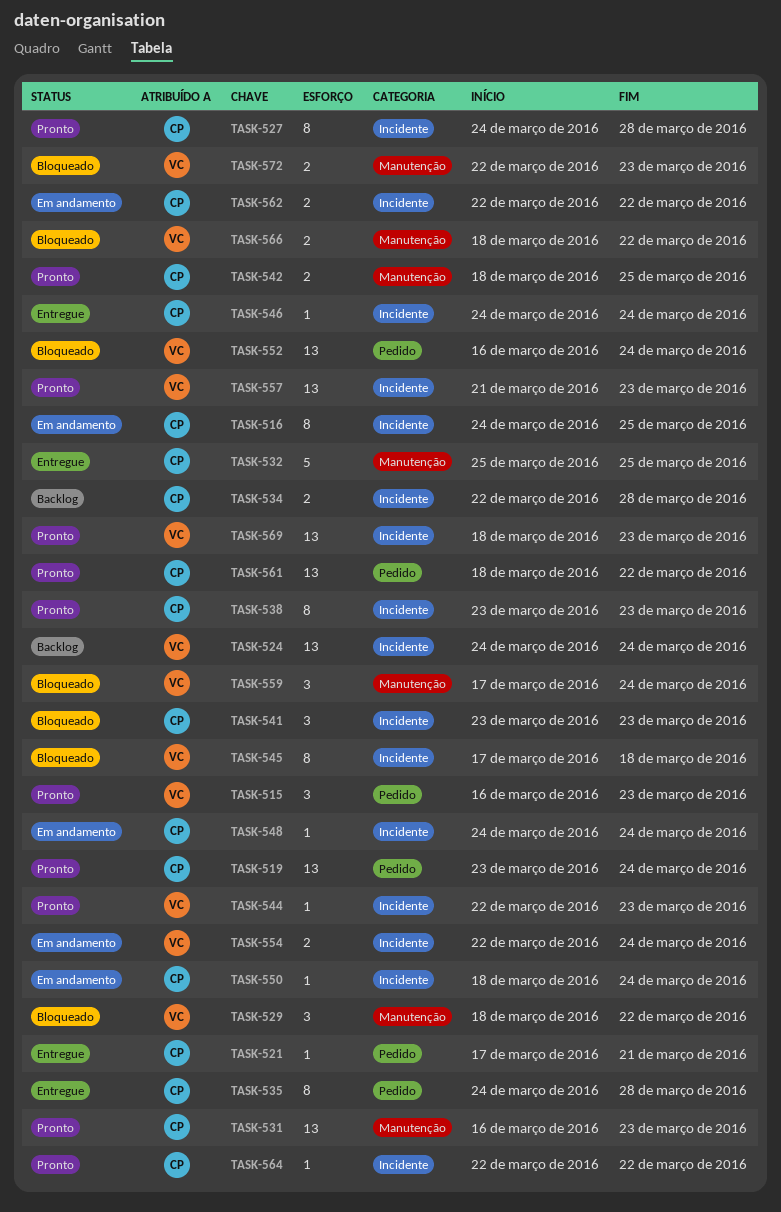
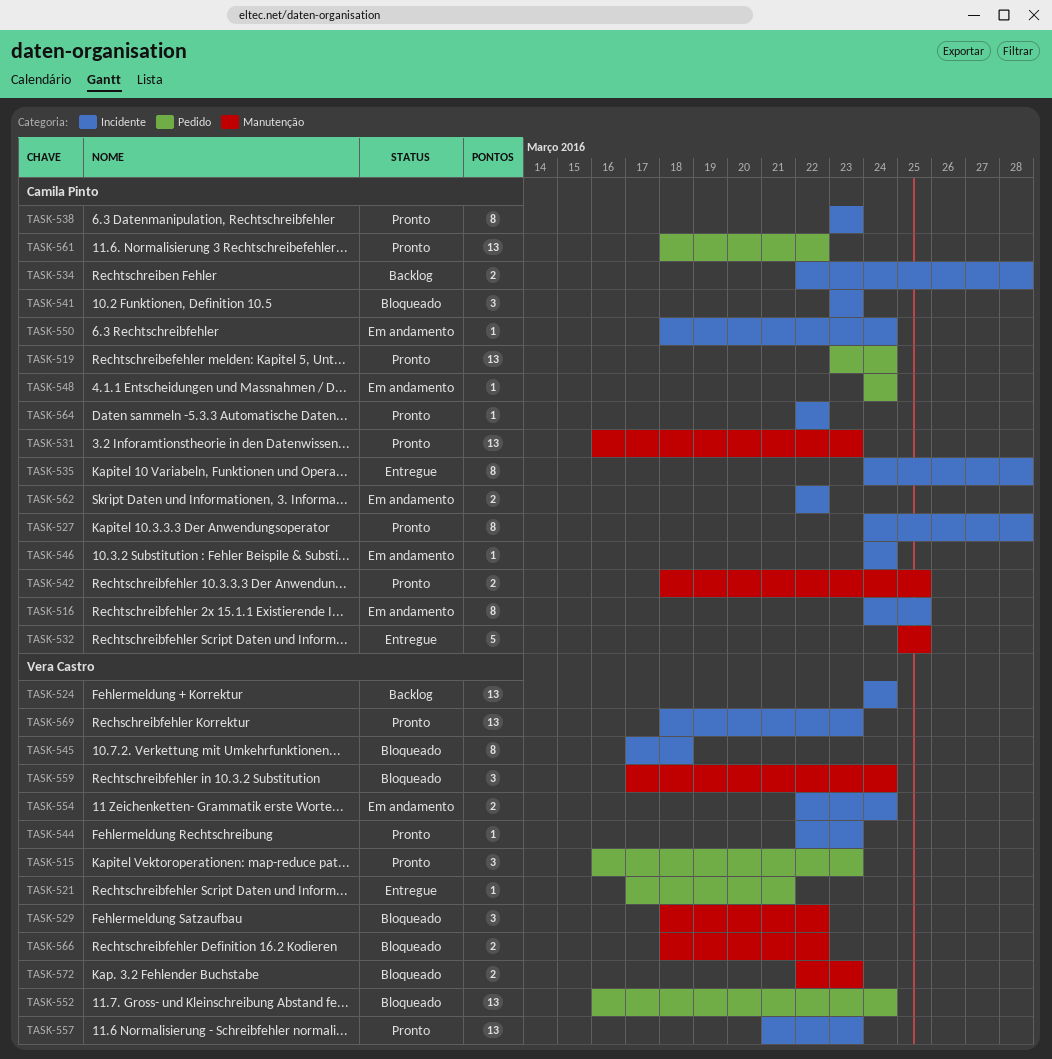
TASK-521, owner: Camila Pinto -> Vera Castro
TASK-535, label: Pedido -> Incidente
TASK-546, status: Entregue -> Em andamento
TASK-548, label: Incidente -> Pedido

